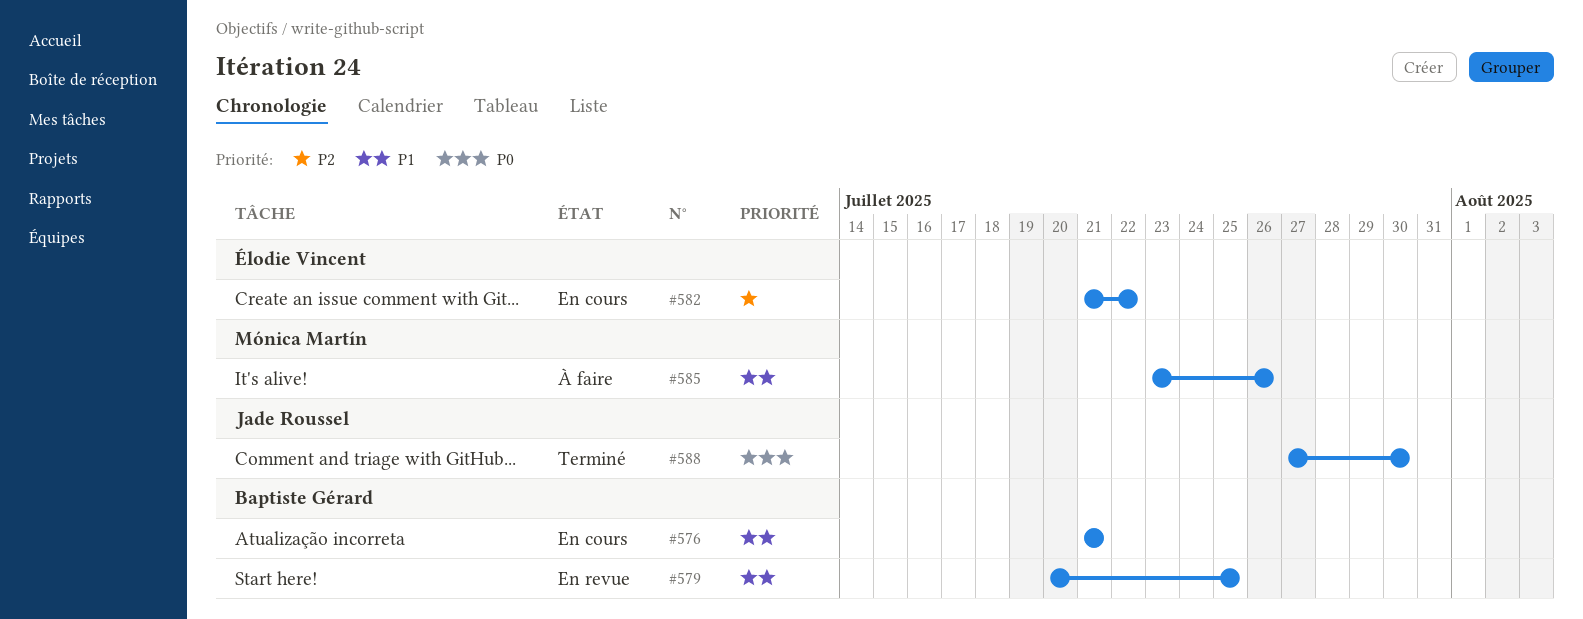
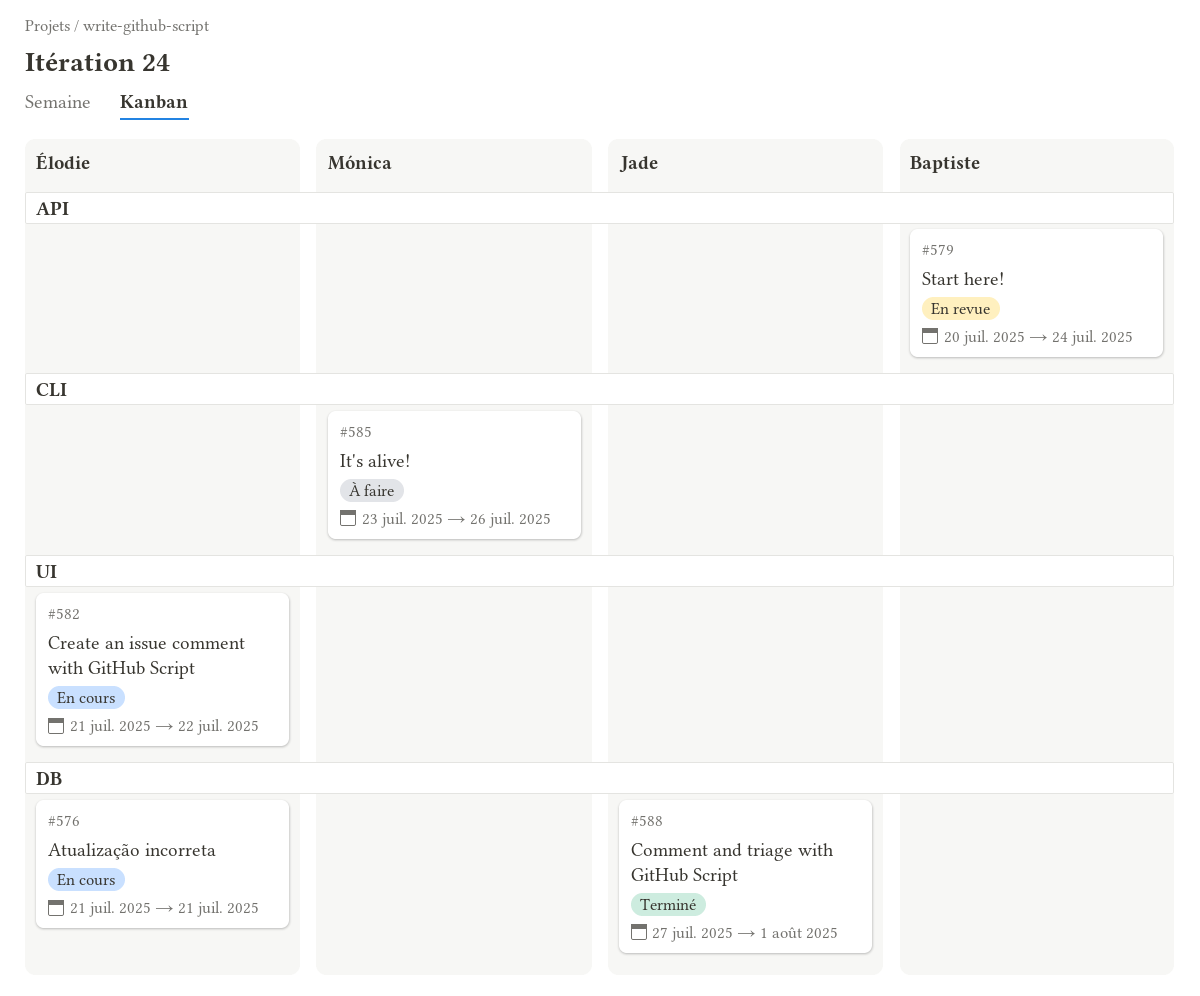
#576, owner: Baptiste Gérard -> Élodie Vincent
#579, due: Jul 25 -> Jul 24
#588, due: Jul 30 -> Aug 1

